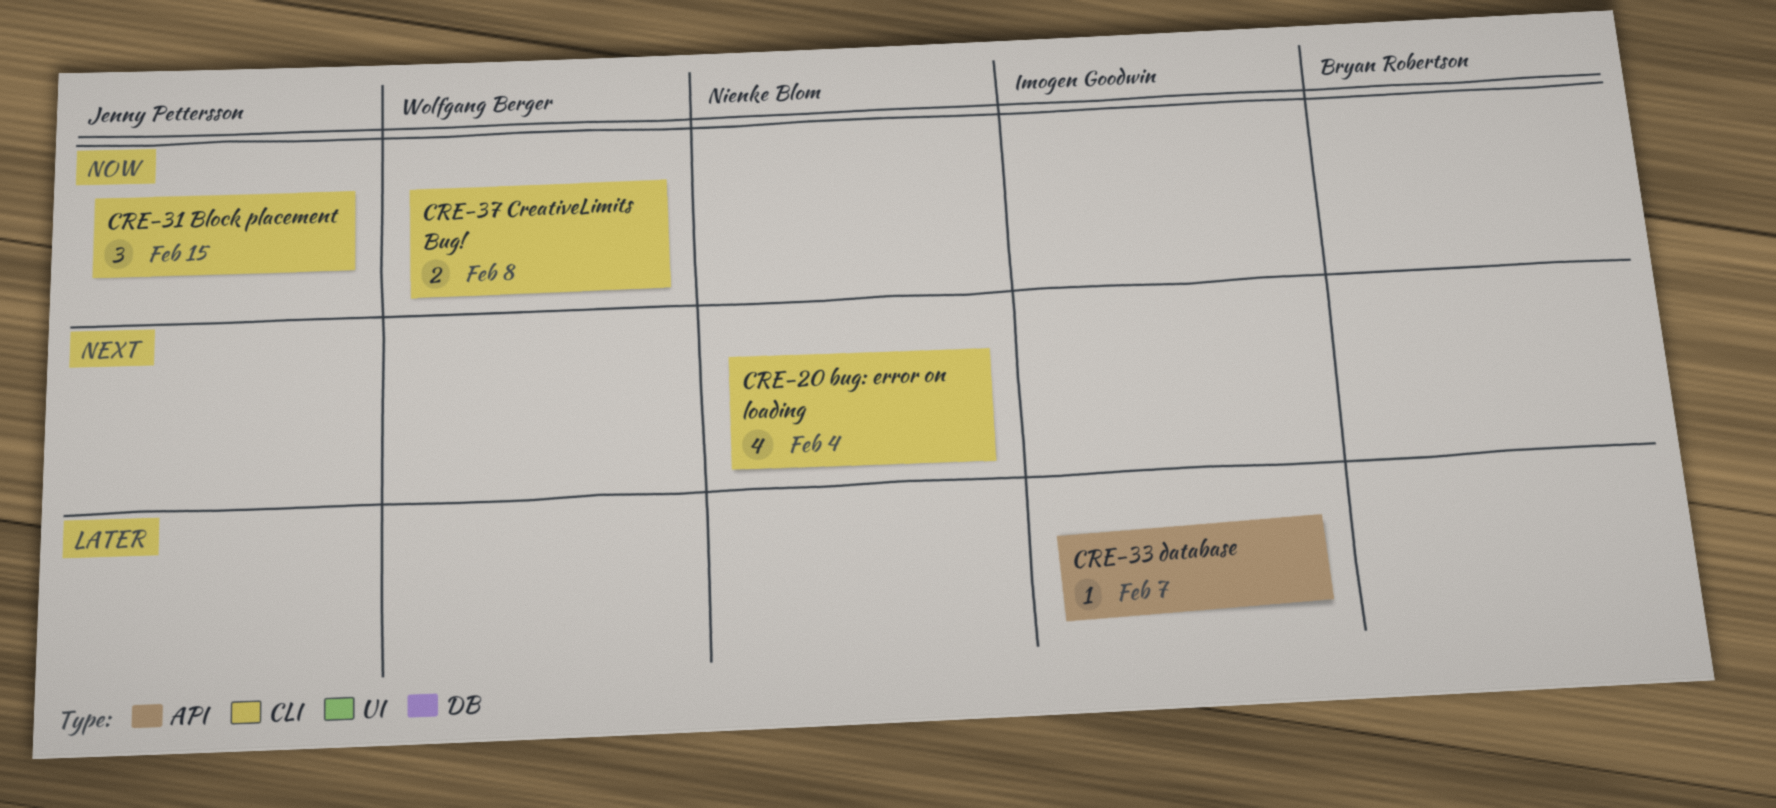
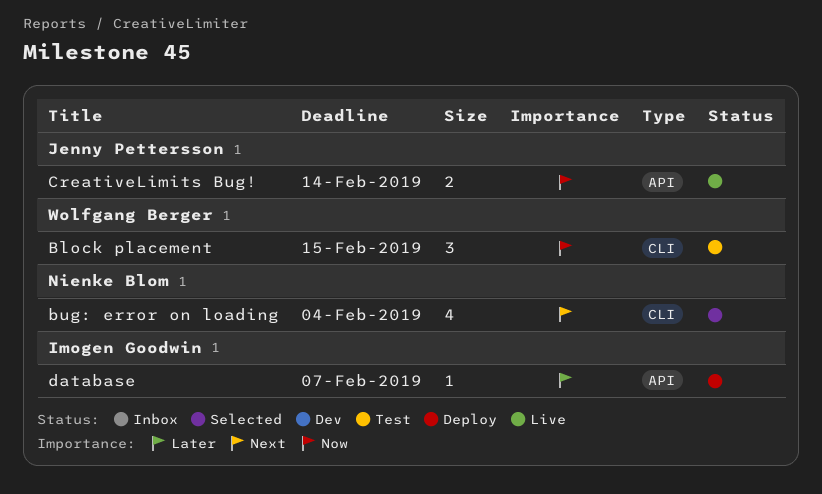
Block placement, owner: Jenny Pettersson -> Wolfgang Berger
CreativeLimits Bug!, owner: Wolfgang Berger -> Jenny Pettersson
CreativeLimits Bug!, label: CLI -> API
CreativeLimits Bug!, due: Feb 8 -> Feb 14

